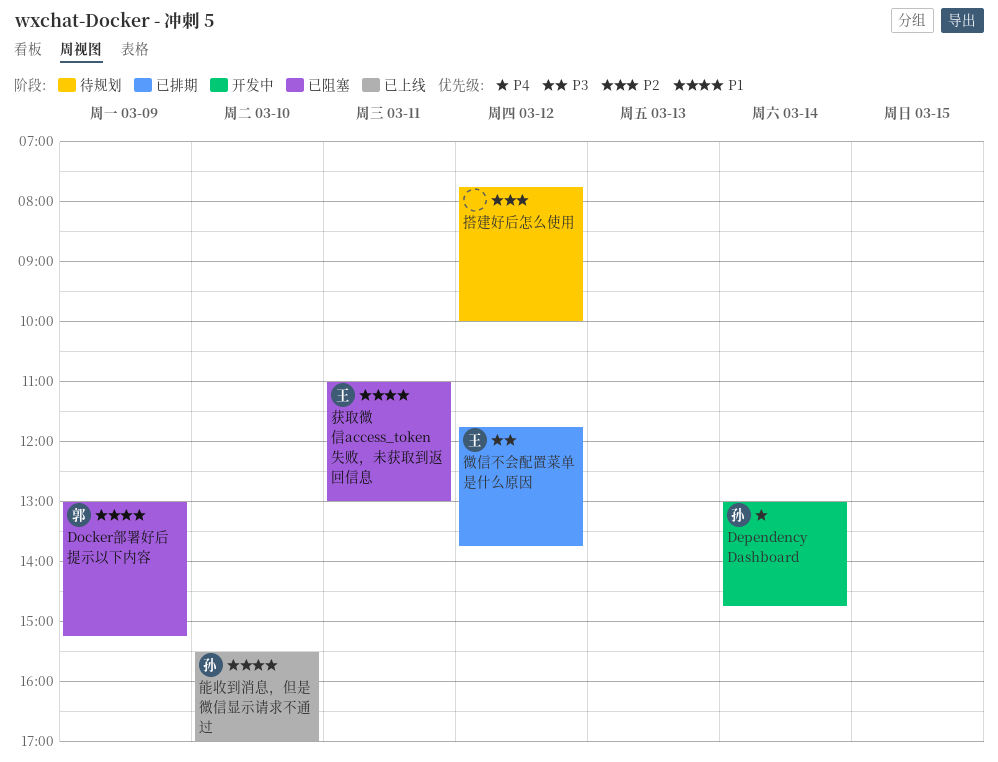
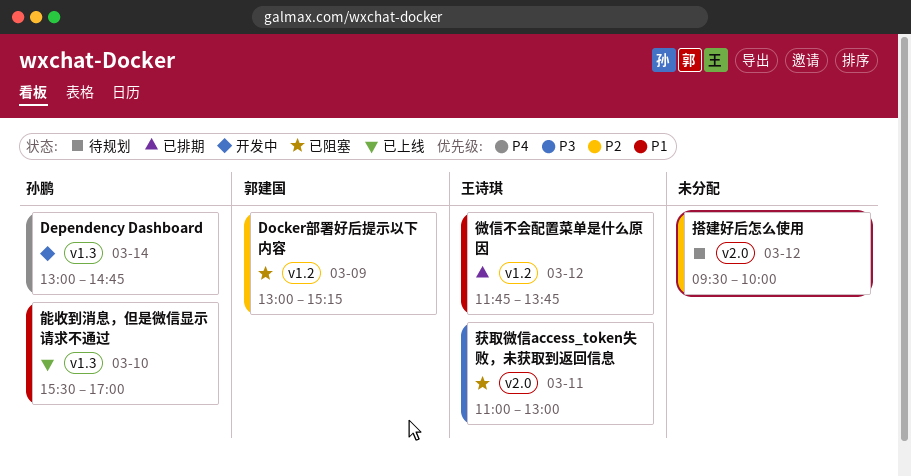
Docker部署好后提示以下内容, priority: P1 -> P2
微信不会配置菜单是什么原因, priority: P3 -> P1
搭建好后怎么使用, begins: 07:45 -> 09:30
获取微信access_token失败，未获取到返回信息, priority: P1 -> P3

